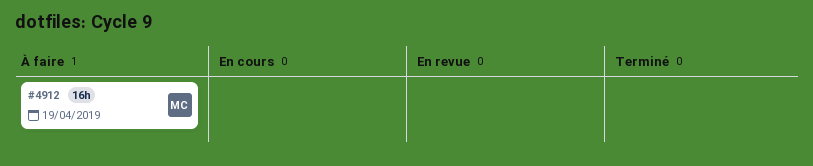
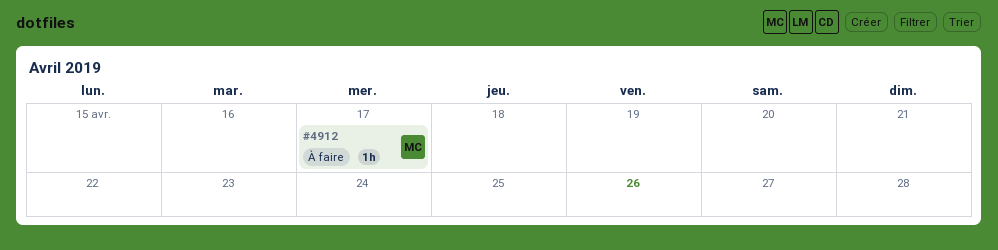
#4912, estimate: 16h -> 1h
#4912, due: Apr 19 -> Apr 17

